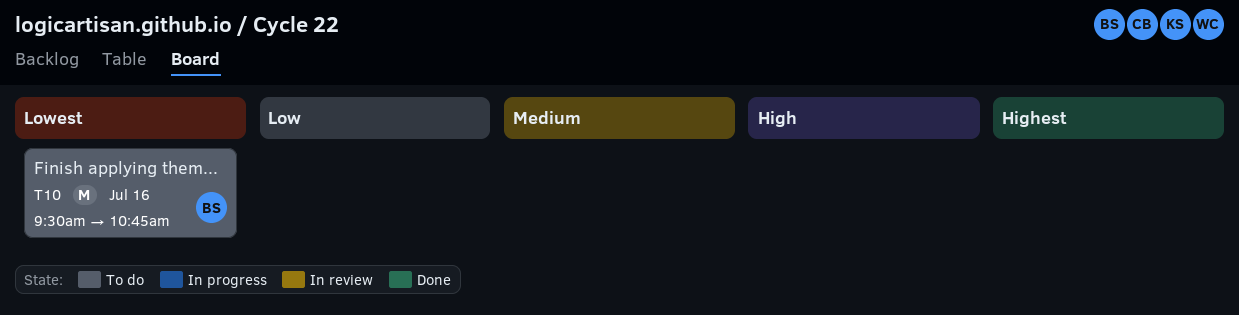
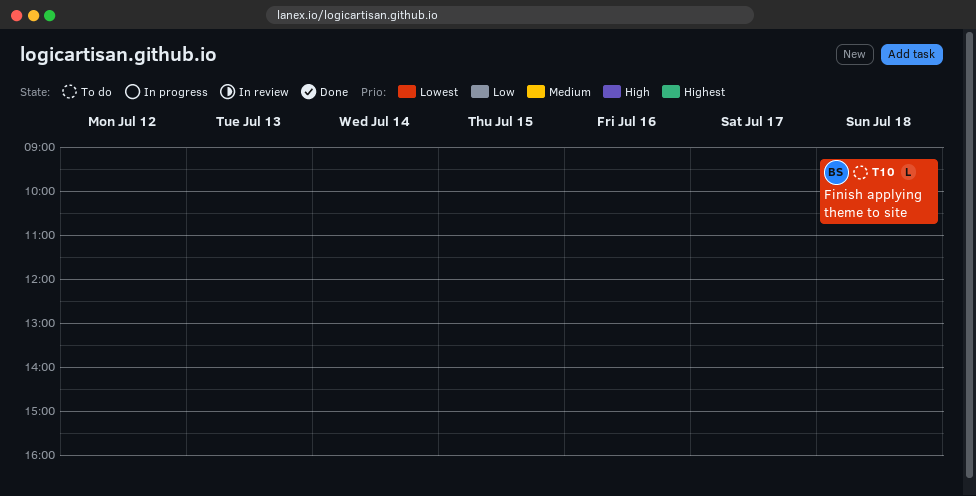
T10, estimate: M -> L
T10, day: Jul 16 -> Jul 18
T10, begins: 09:30 -> 09:15

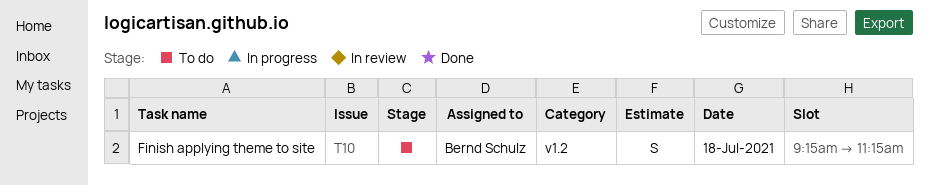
T10, estimate: L -> S
T10, ends: 10:45 -> 11:15

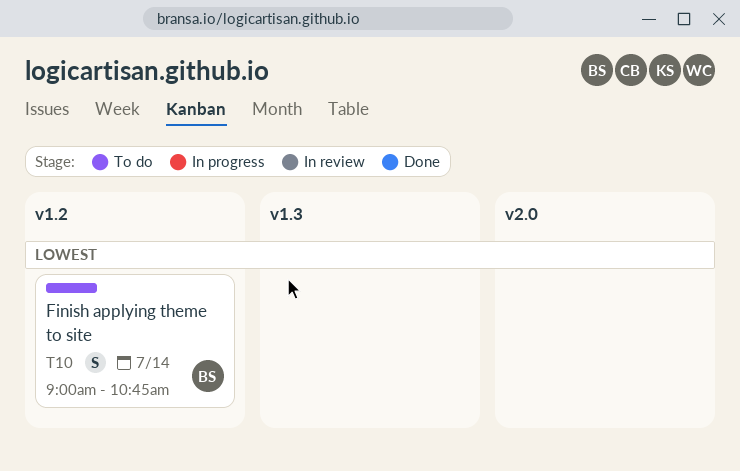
T10, day: Jul 18 -> Jul 14
T10, begins: 09:15 -> 09:00
T10, ends: 11:15 -> 10:45

